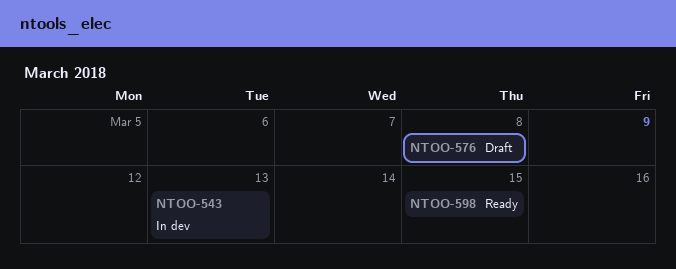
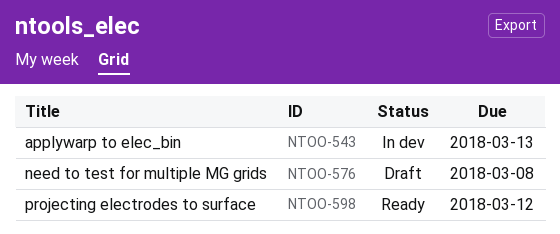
NTOO-598, due: Mar 15 -> Mar 12

